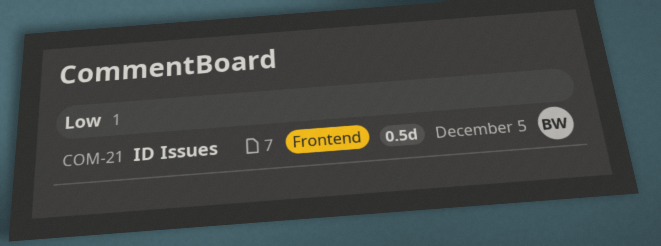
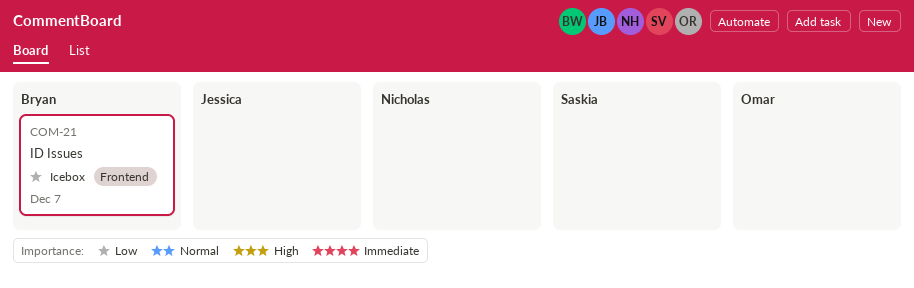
COM-21, due: Dec 5 -> Dec 7

